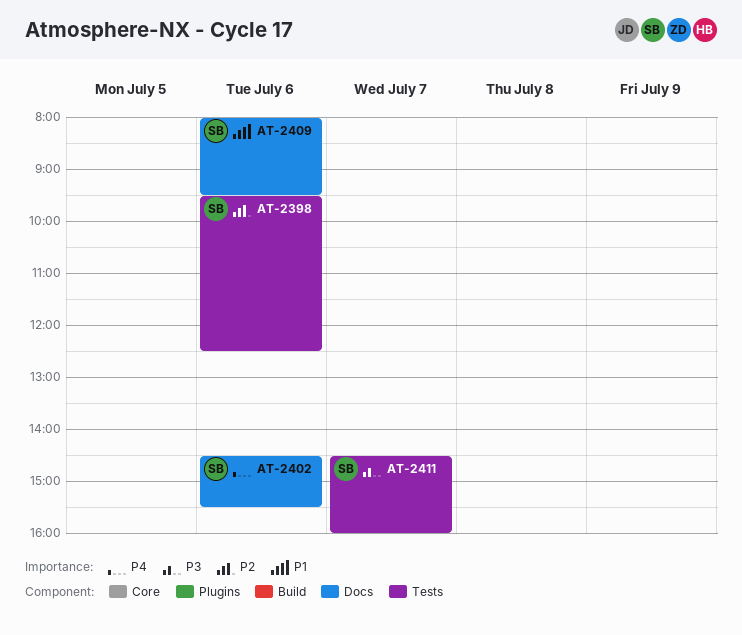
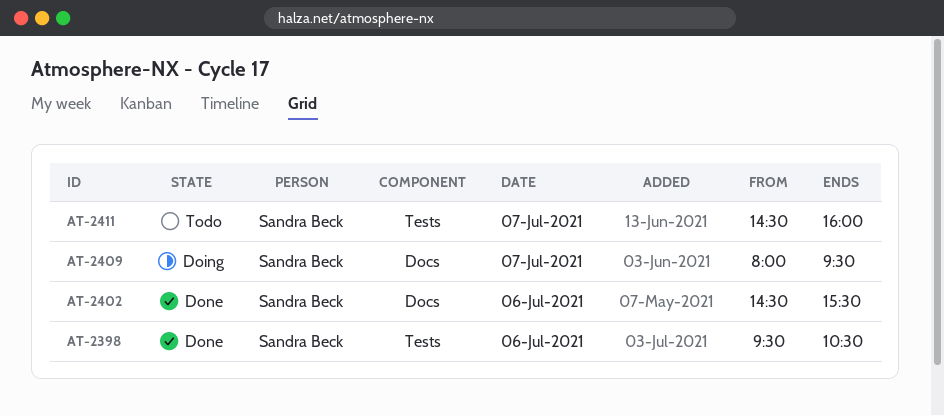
AT-2398, ends: 12:30 -> 10:30
AT-2409, day: Jul 6 -> Jul 7

